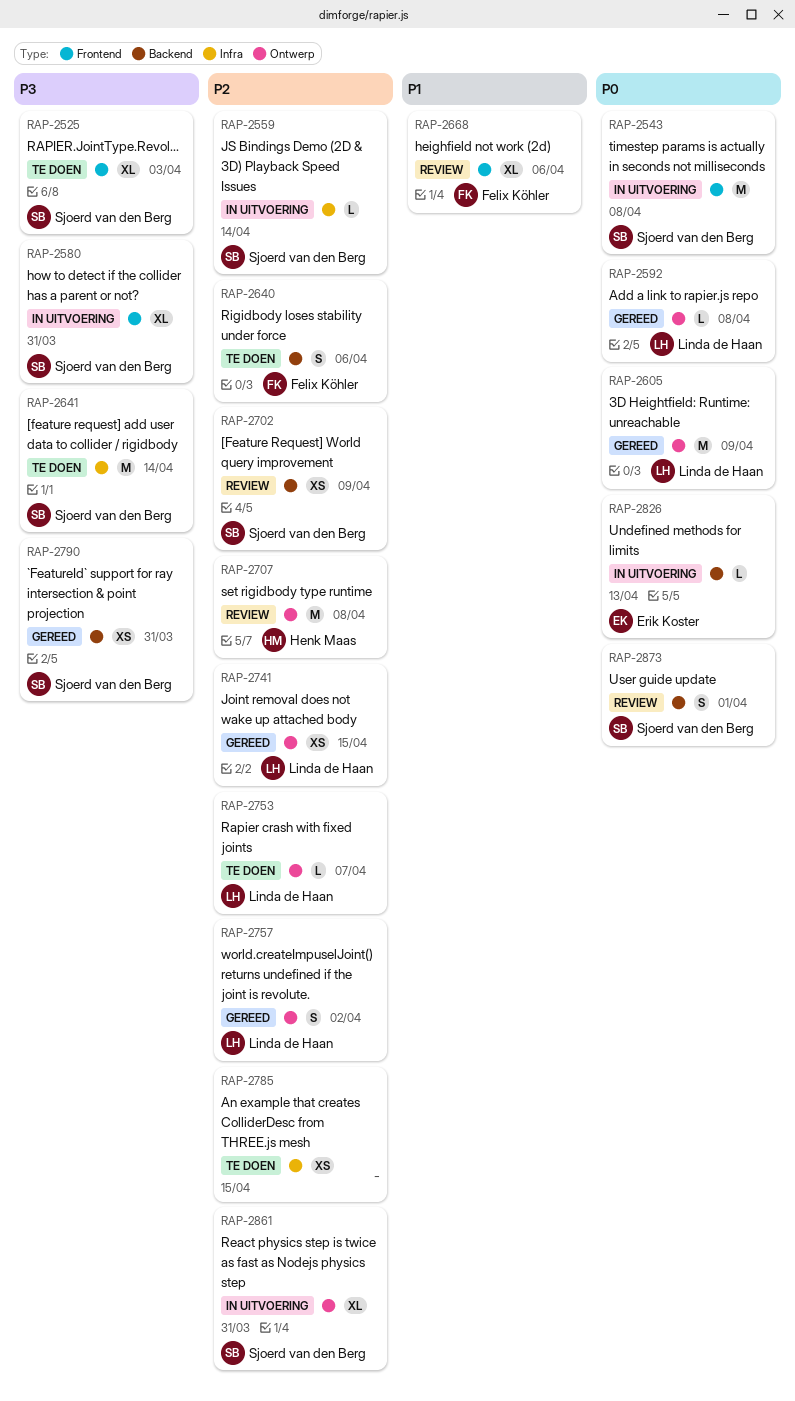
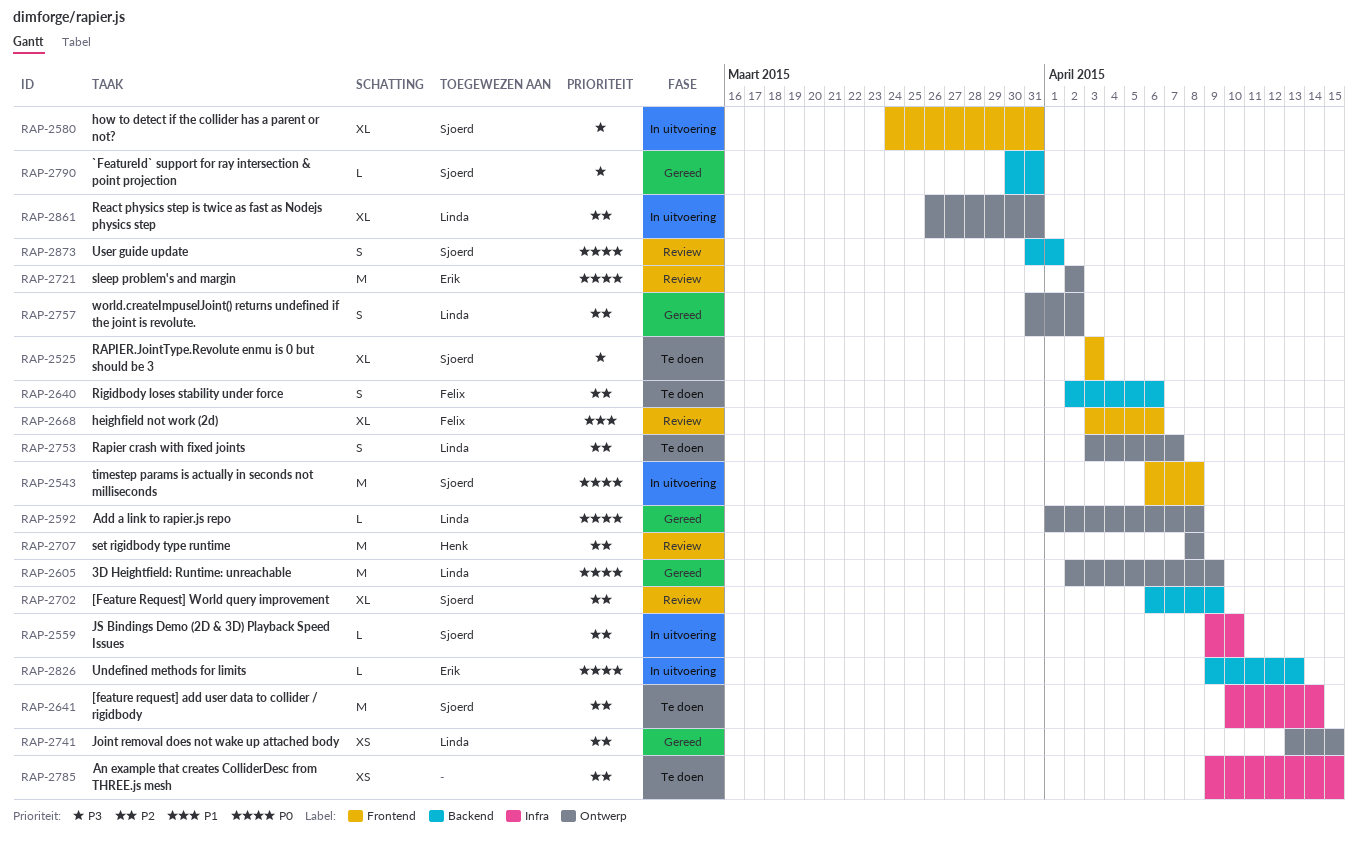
RAP-2559, due: Apr 14 -> Apr 10
RAP-2641, priority: P3 -> P2
RAP-2702, estimate: XS -> XL
RAP-2721: none -> present
RAP-2753, estimate: L -> S
RAP-2790, estimate: XS -> L
RAP-2861, owner: Sjoerd van den Berg -> Linda de Haan

